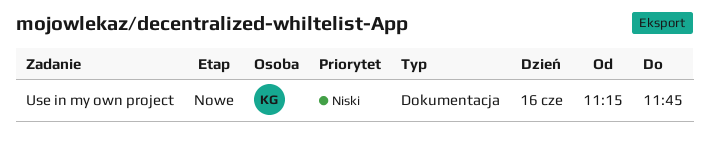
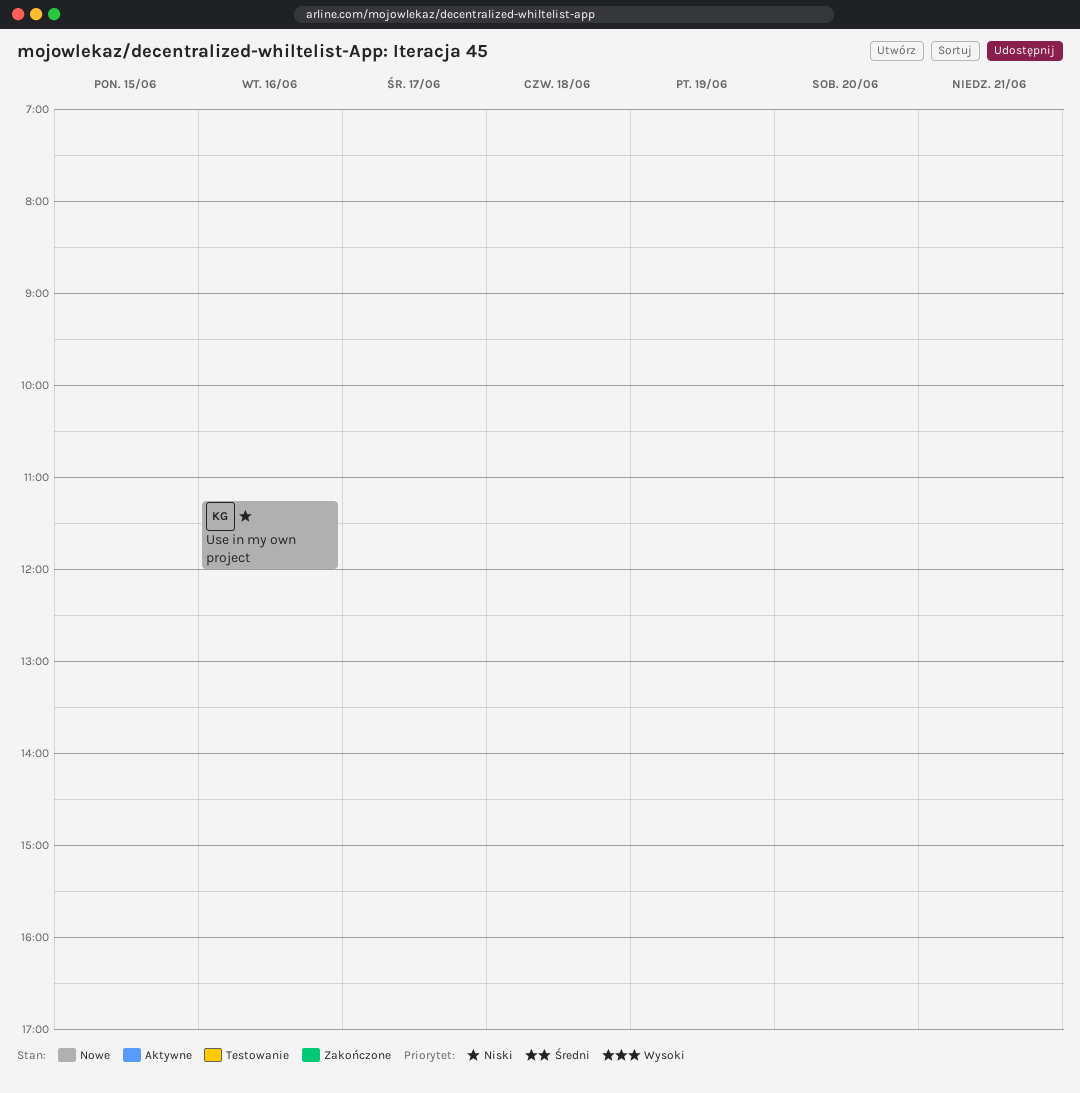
Use in my own project, ends: 11:45 -> 12:00

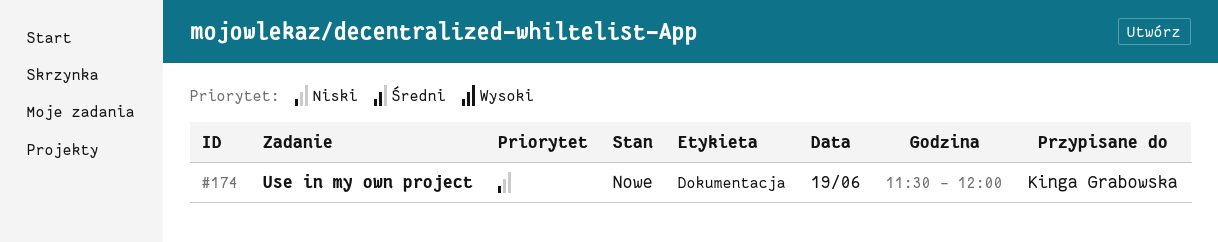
Use in my own project, day: Jun 16 -> Jun 19
Use in my own project, begins: 11:15 -> 11:30

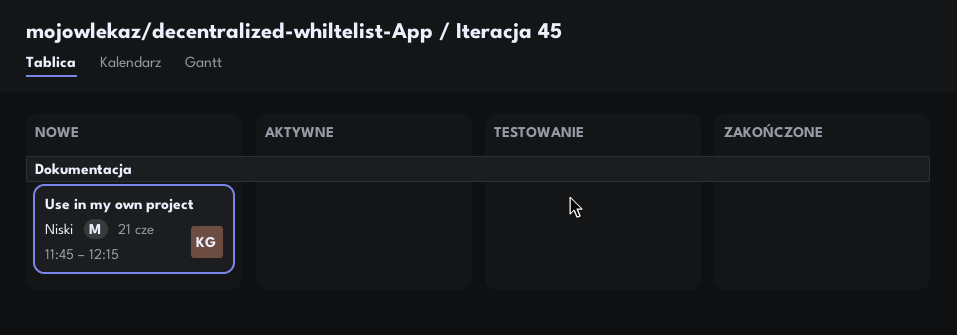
Use in my own project, day: Jun 19 -> Jun 21
Use in my own project, begins: 11:30 -> 11:45
Use in my own project, ends: 12:00 -> 12:15

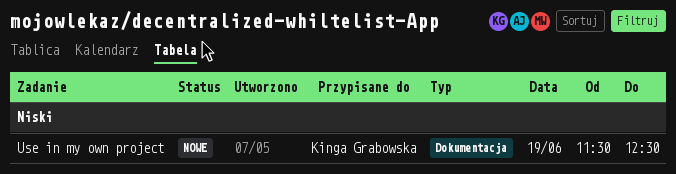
Use in my own project, day: Jun 21 -> Jun 19
Use in my own project, begins: 11:45 -> 11:30
Use in my own project, ends: 12:15 -> 12:30

